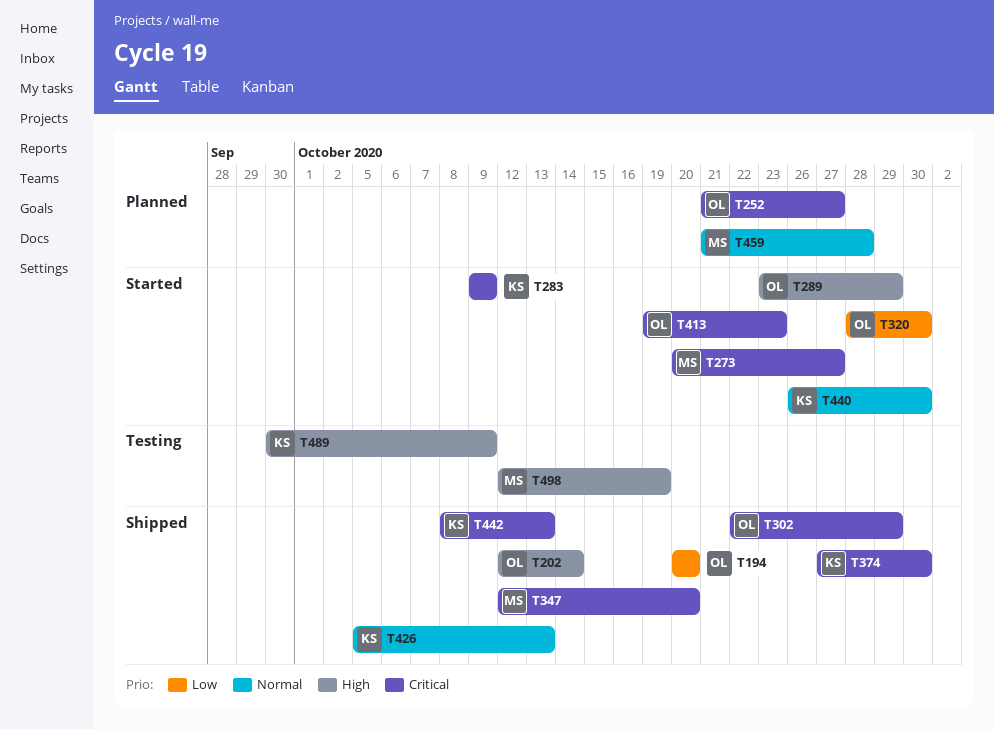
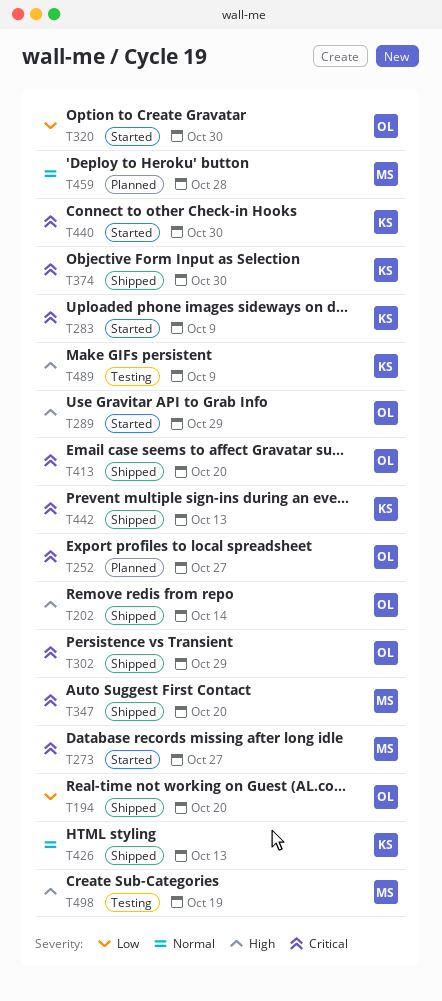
T413, status: Started -> Shipped
T413, due: Oct 23 -> Oct 20
T440, priority: Normal -> Critical

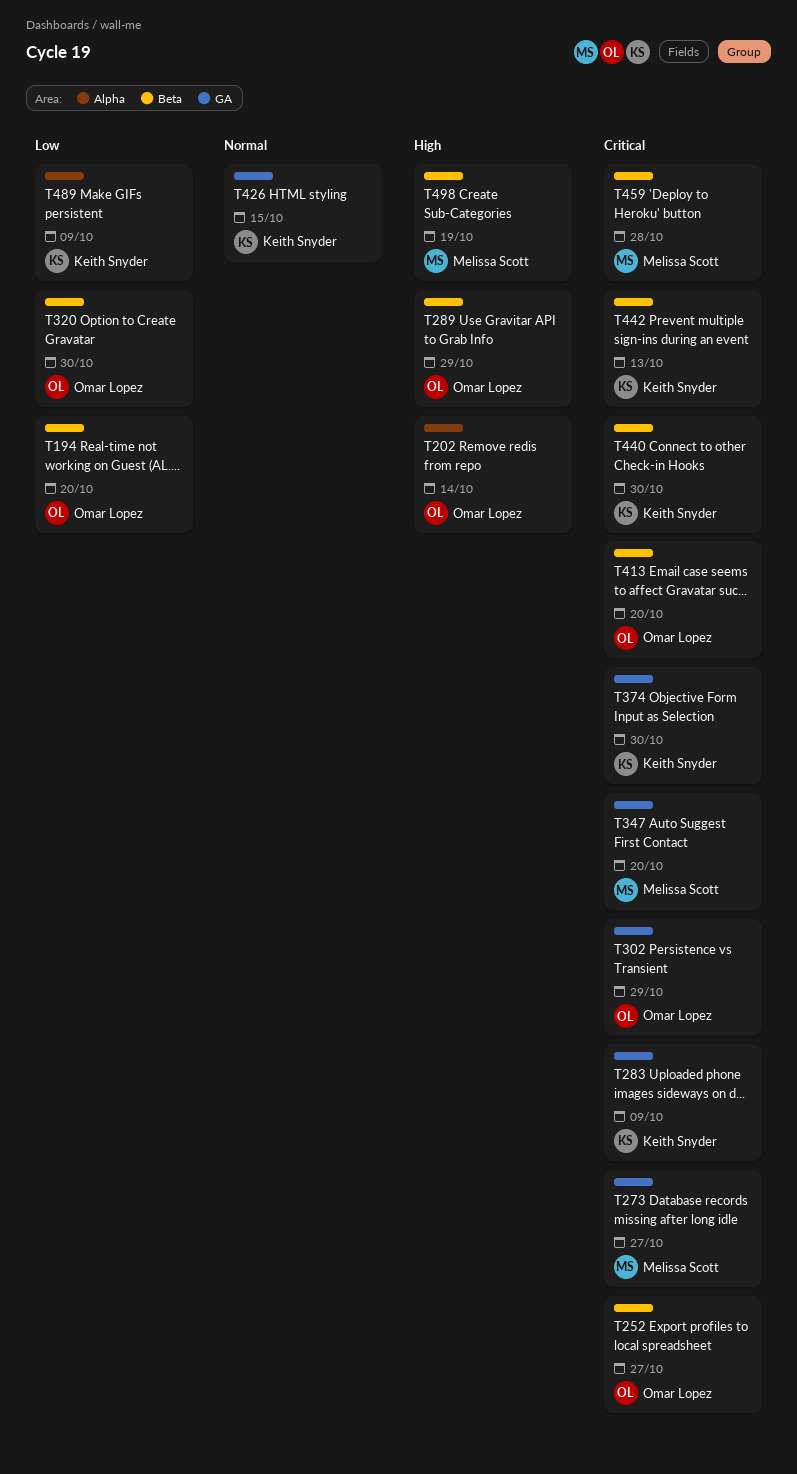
T426, due: Oct 13 -> Oct 15
T459, priority: Normal -> Critical
T489, priority: High -> Low

